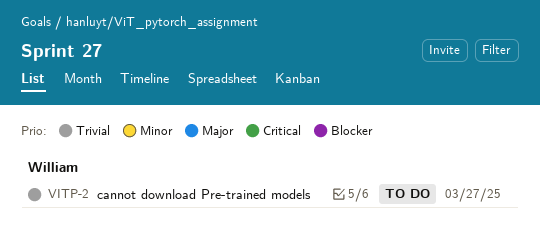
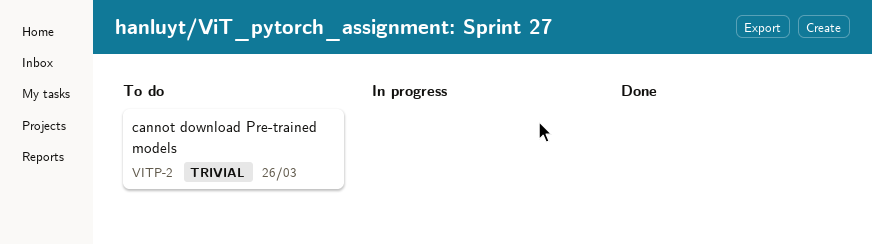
VITP-2, due: Mar 27 -> Mar 26

